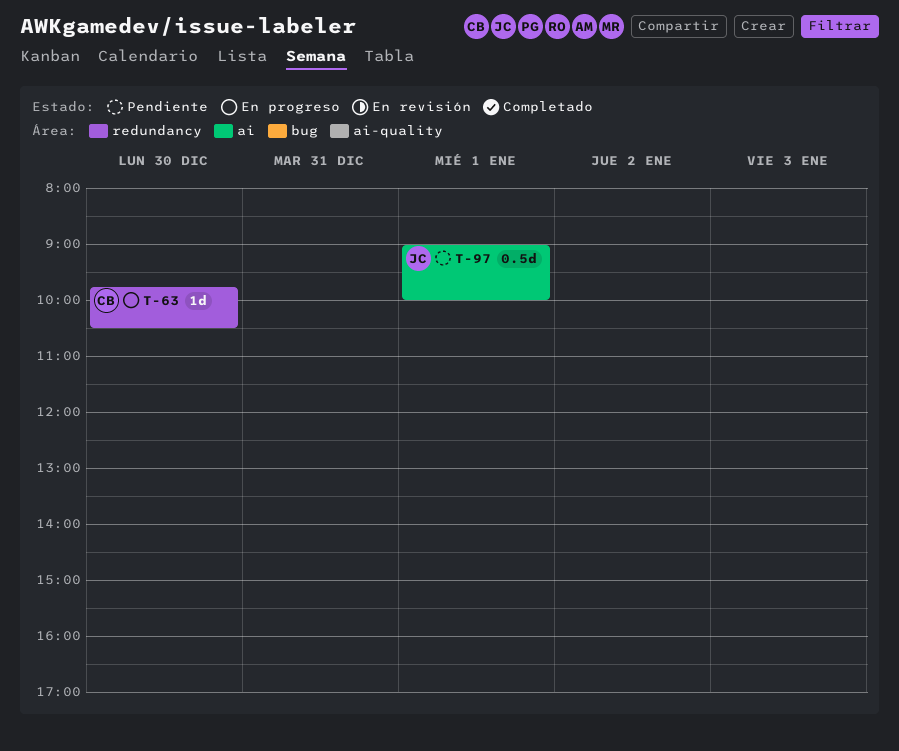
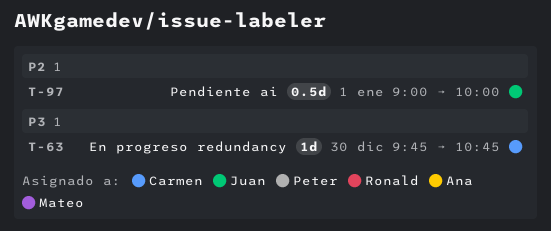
T-63, ends: 10:30 -> 10:45

